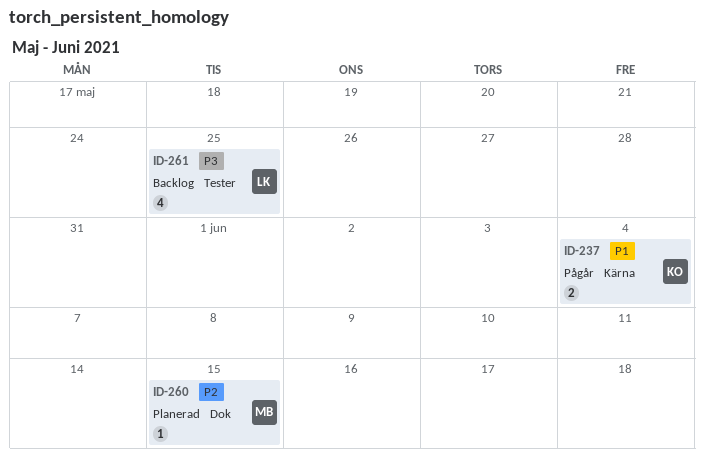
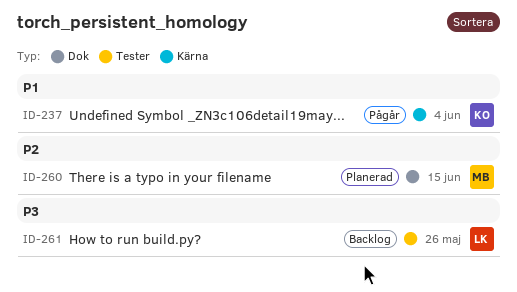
ID-261, due: May 25 -> May 26

